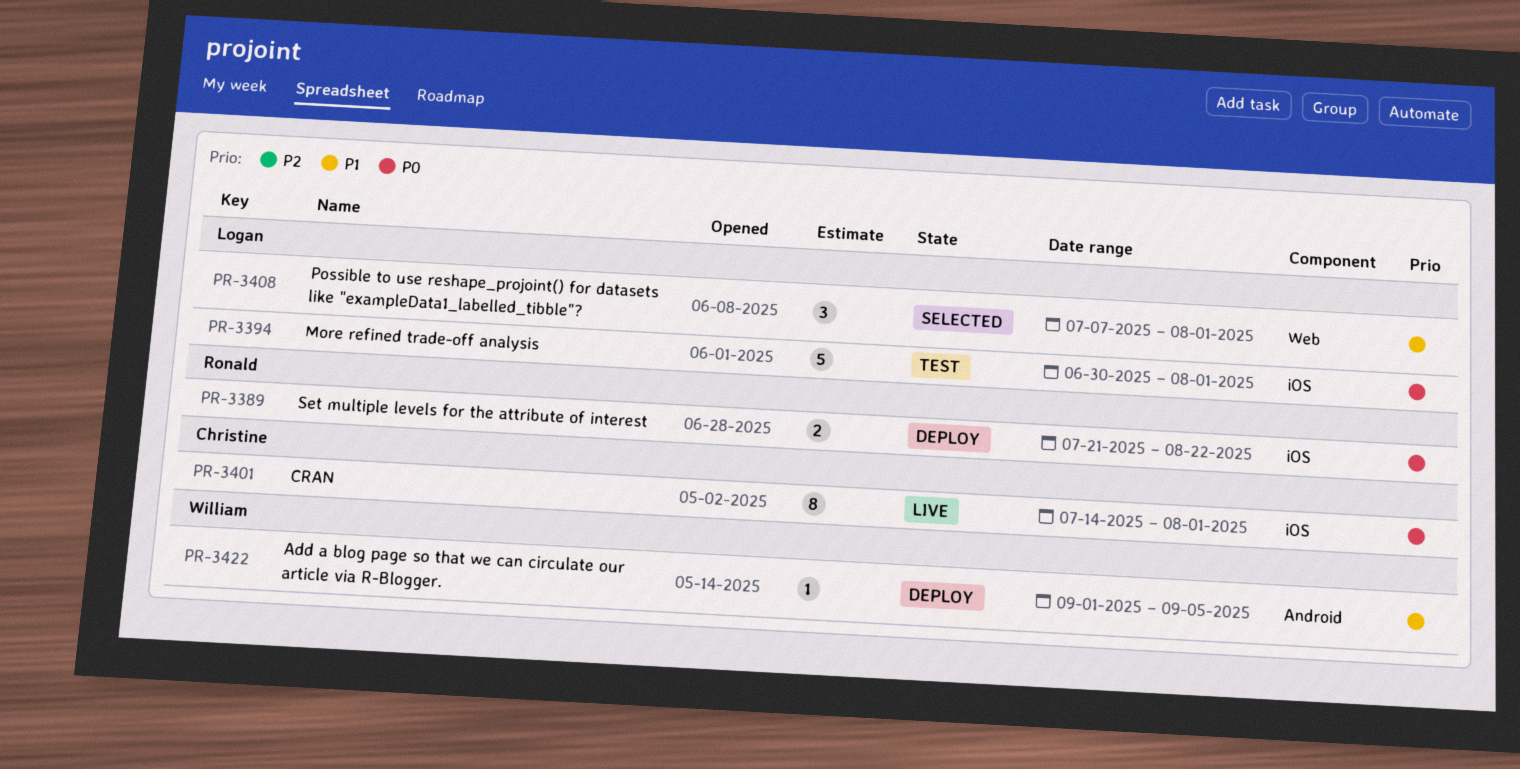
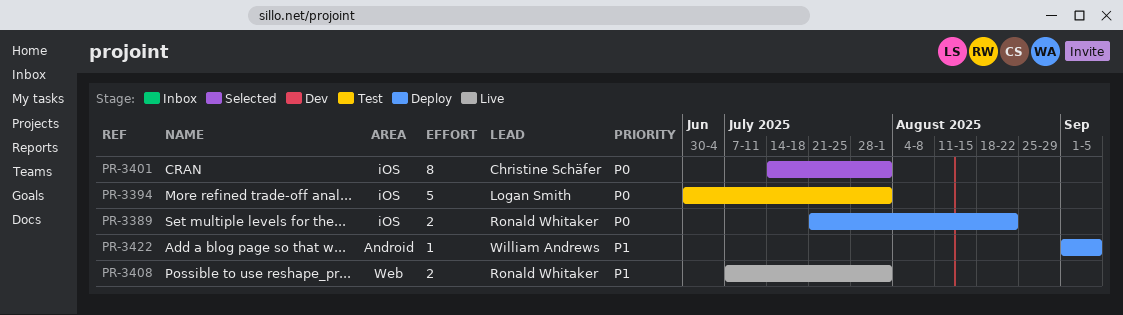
PR-3401, status: Live -> Selected
PR-3408, status: Selected -> Live
PR-3408, owner: Logan Smith -> Ronald Whitaker
PR-3408, estimate: 3 -> 2

